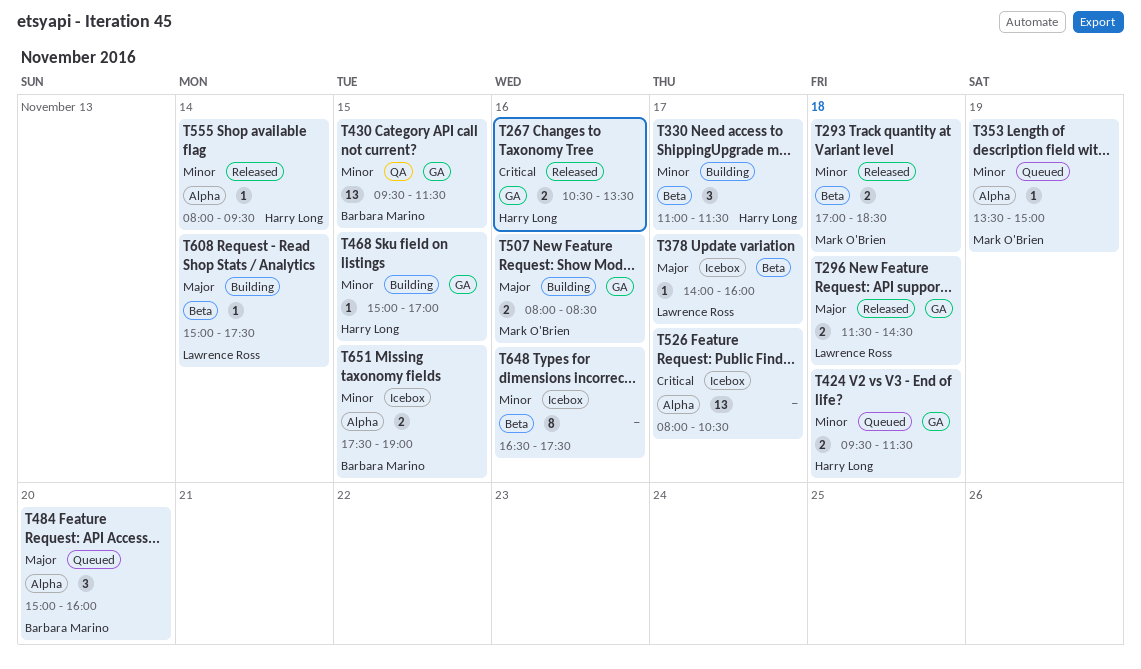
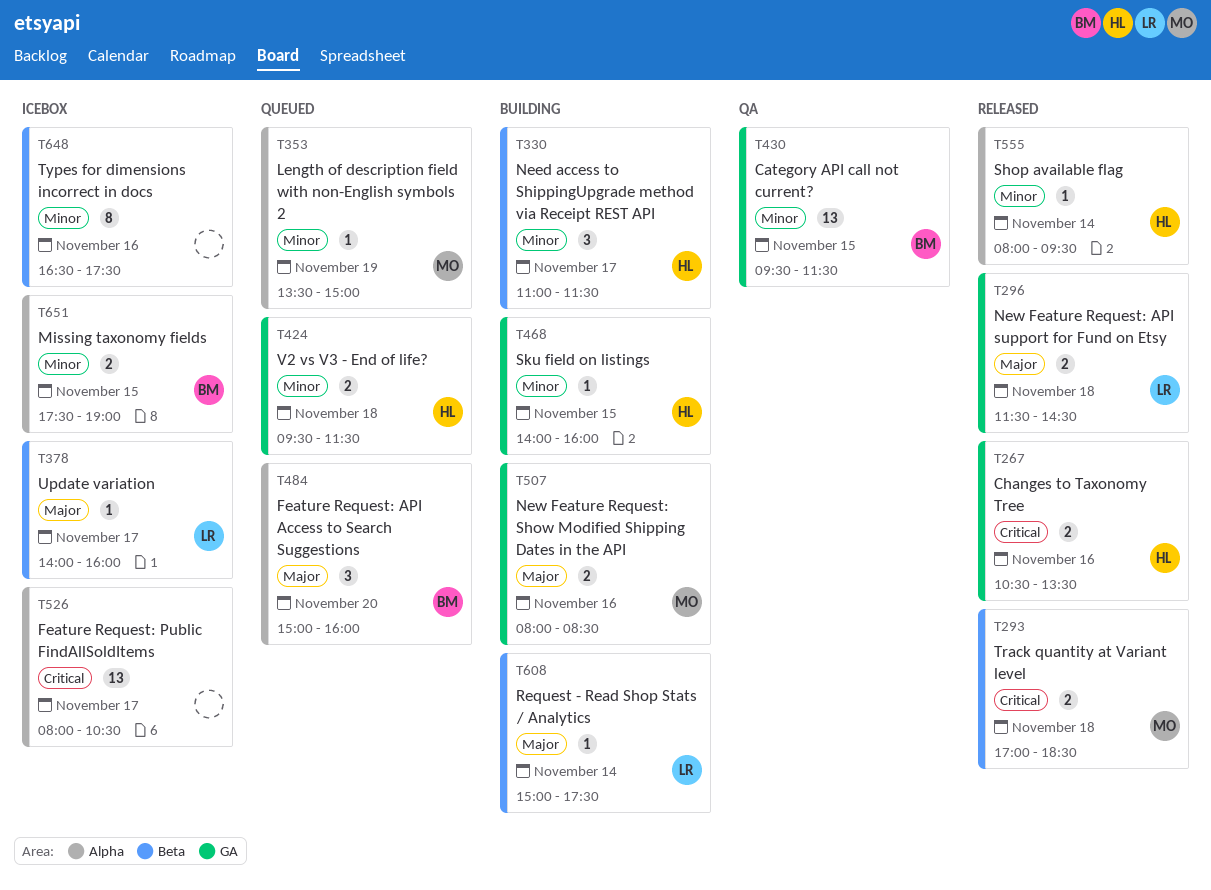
T293, priority: Minor -> Critical
T468, begins: 15:00 -> 14:00
T468, ends: 17:00 -> 16:00

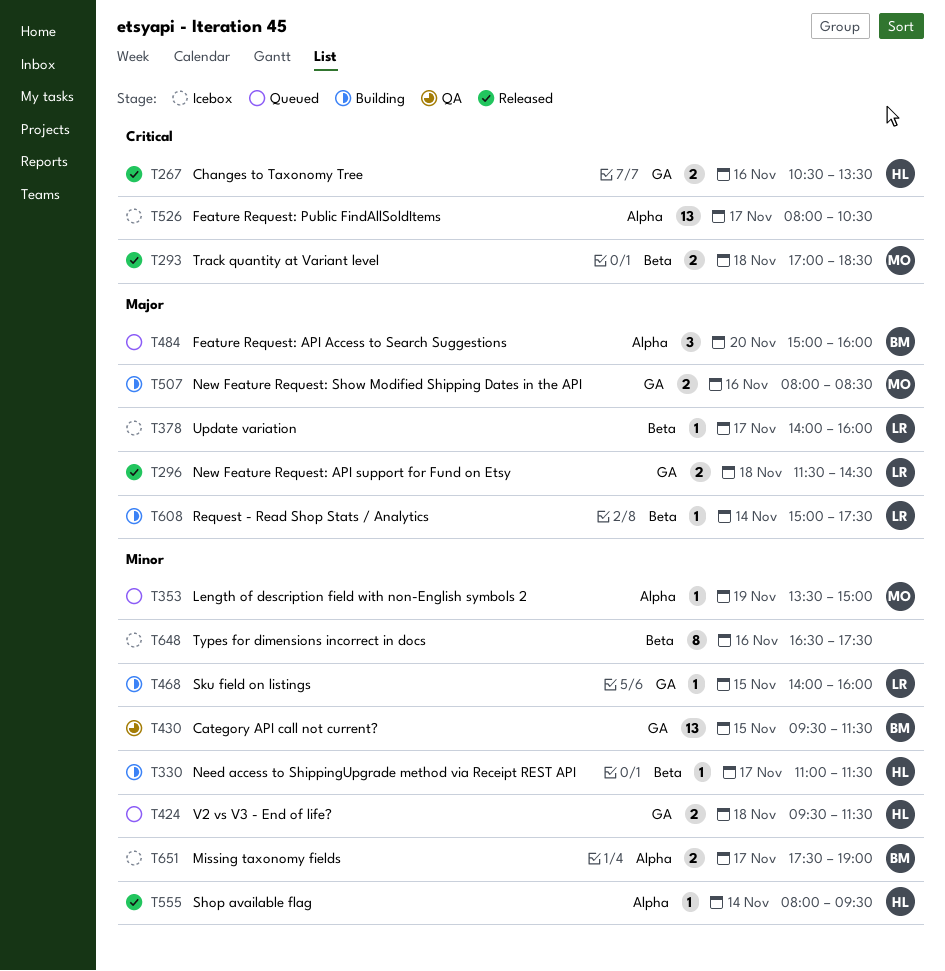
T330, estimate: 3 -> 1
T468, owner: HL -> LR
T651, day: Nov 15 -> Nov 17

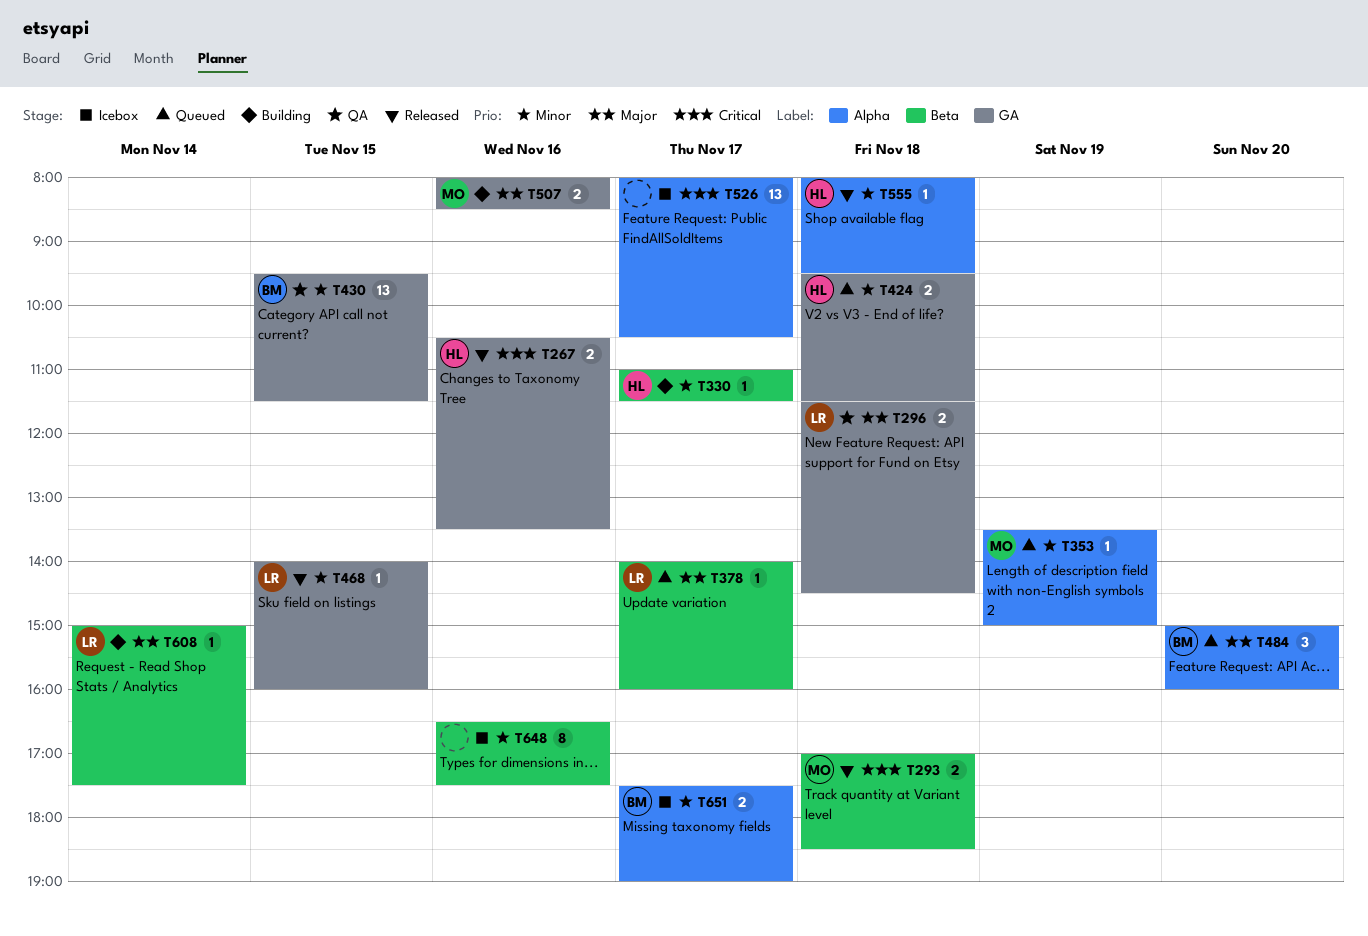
T296, status: Released -> QA
T378, status: Icebox -> Queued
T468, status: Building -> Released
T555, day: Nov 14 -> Nov 18

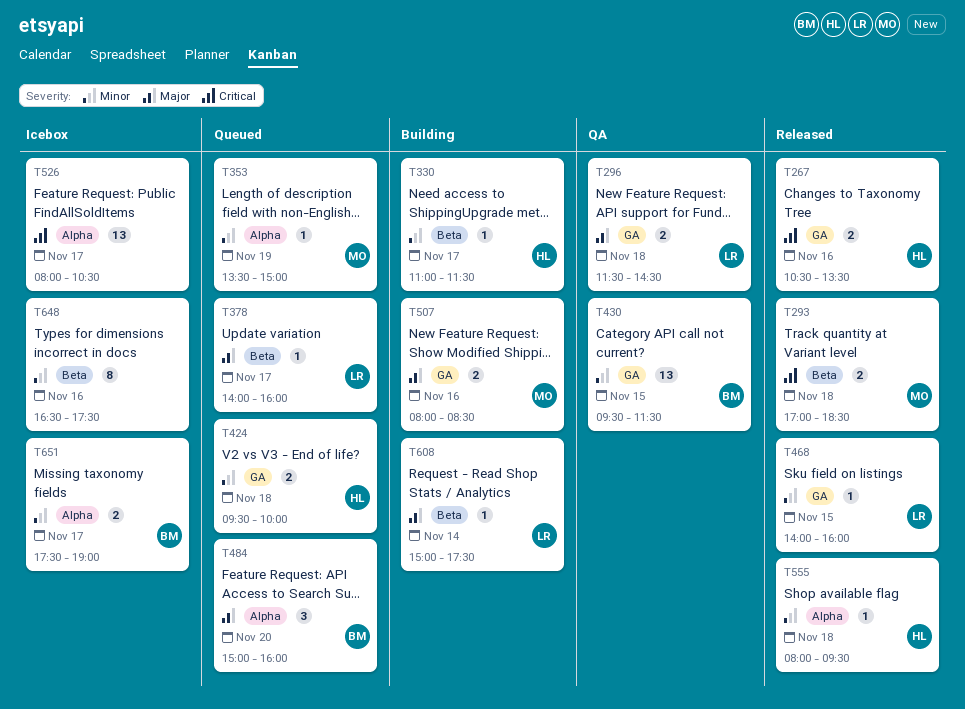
T424, ends: 11:30 -> 10:00

